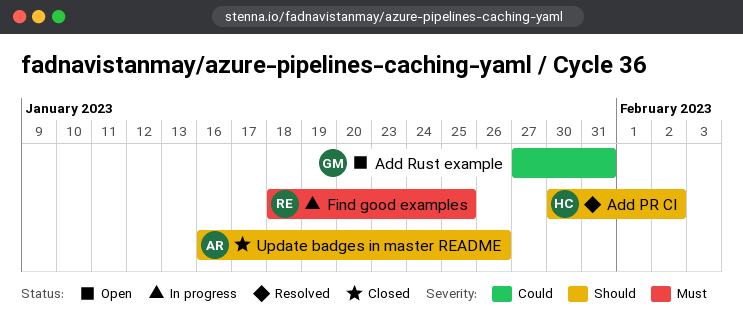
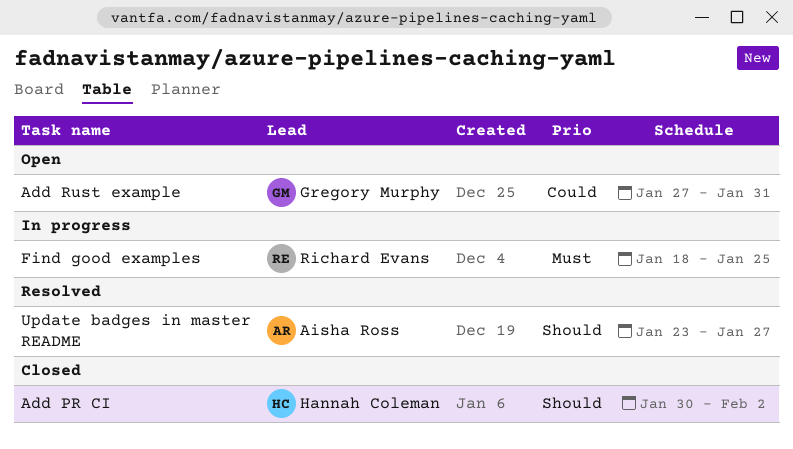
Add PR CI, status: Resolved -> Closed
Update badges in master README, status: Closed -> Resolved
Update badges in master README, start: Jan 16 -> Jan 23
Update badges in master README, due: Jan 26 -> Jan 27

